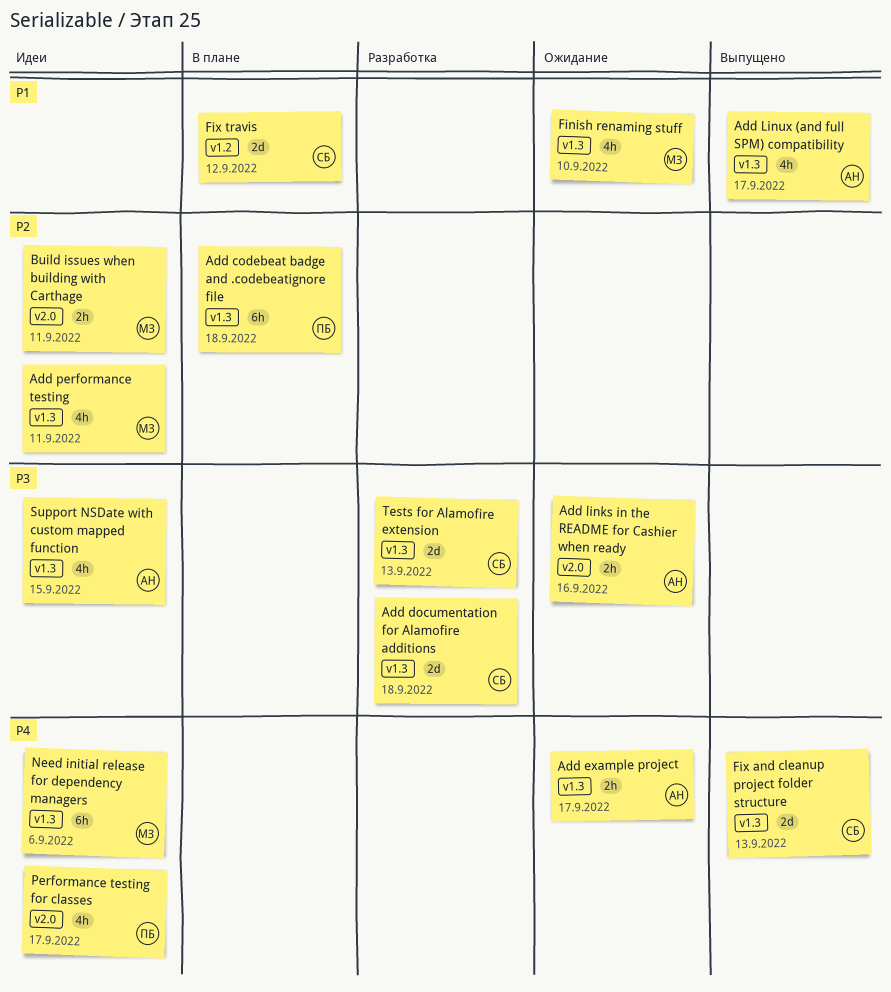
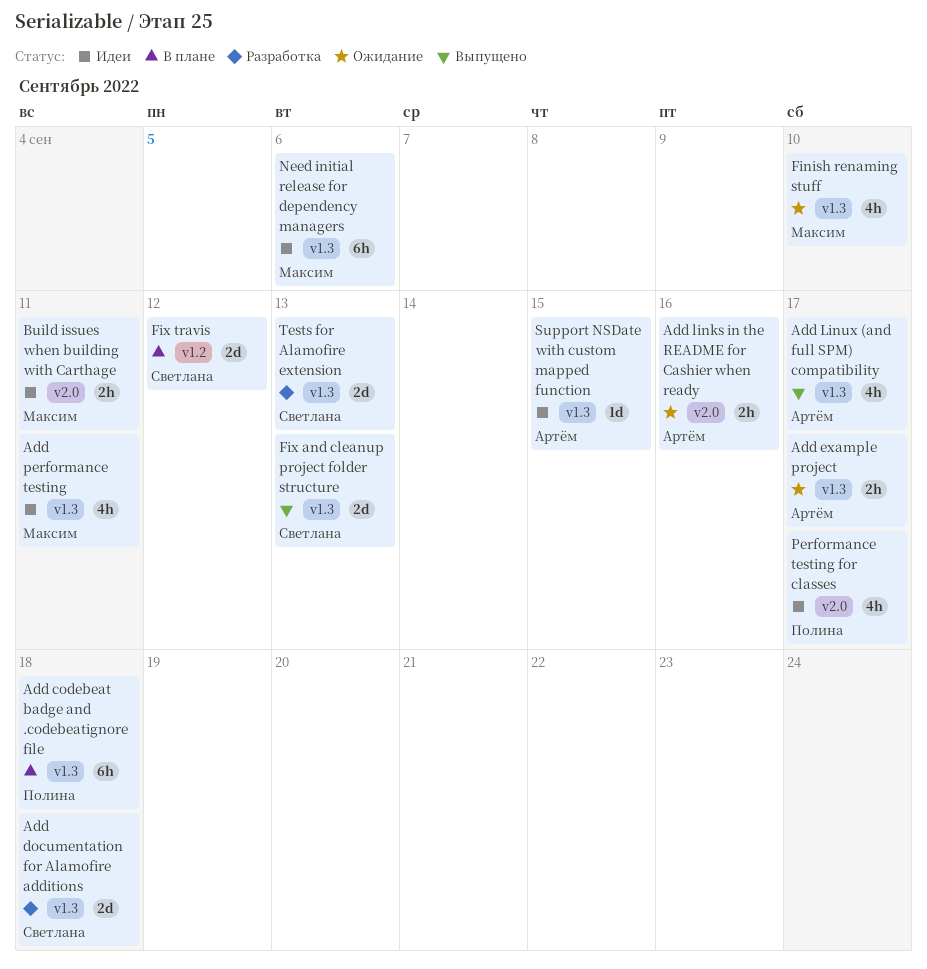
Support NSDate with custom mapped function, estimate: 4h -> 1d

